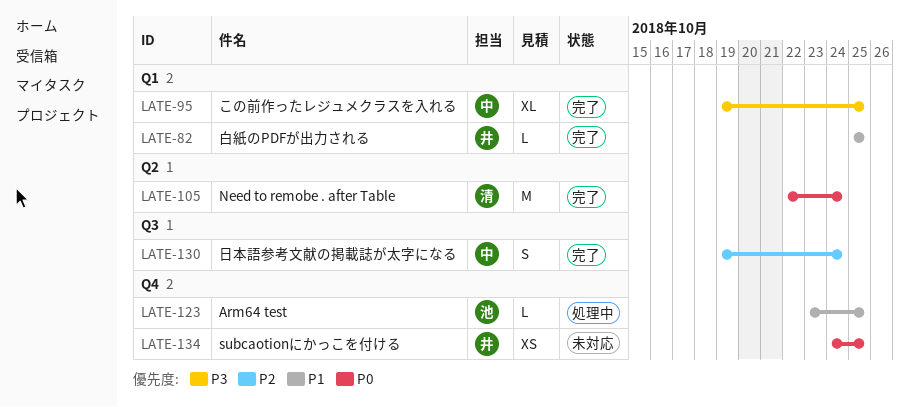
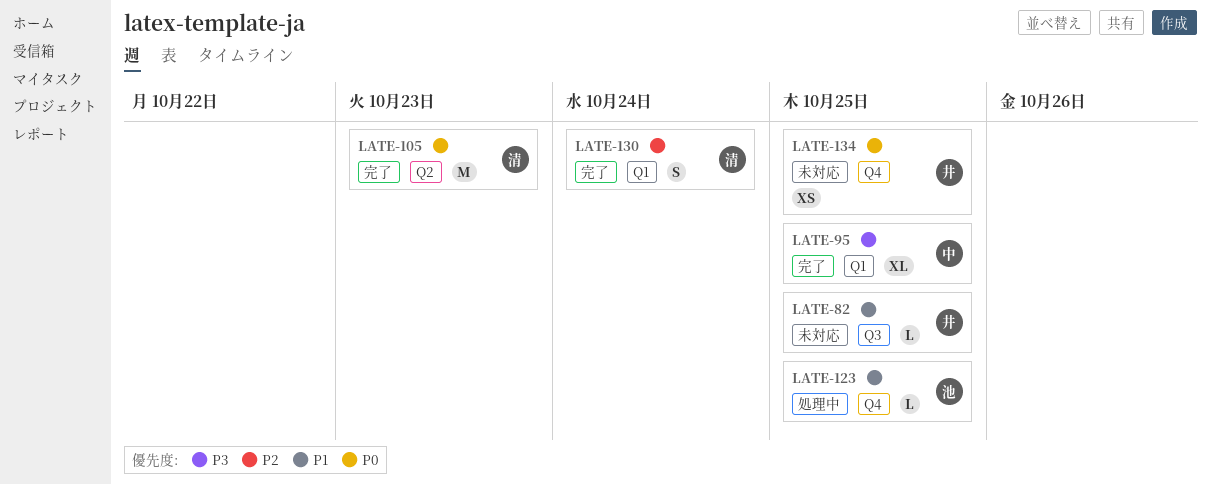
LATE-82, status: 完了 -> 未対応
LATE-82, label: Q1 -> Q3
LATE-105, due: Oct 24 -> Oct 23
LATE-130, owner: 中 -> 清
LATE-130, label: Q3 -> Q1

